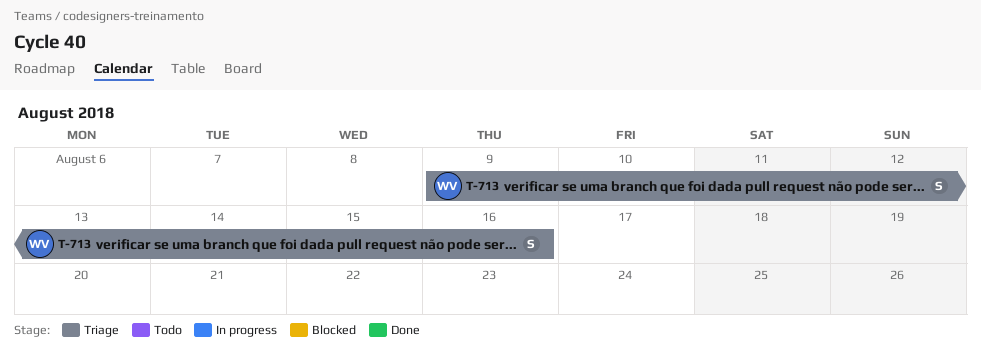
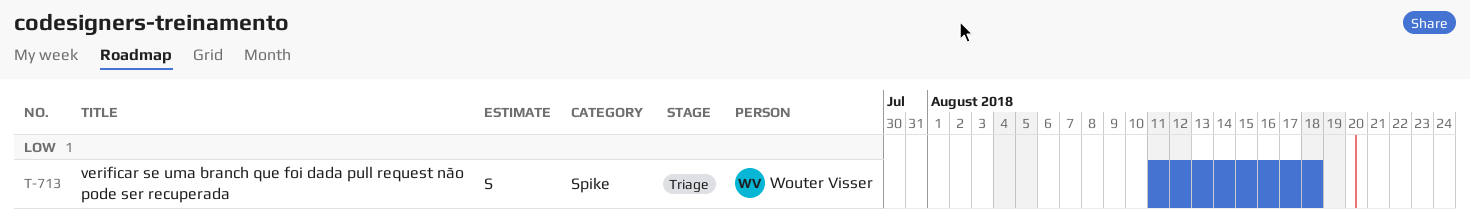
T-713, start: Aug 9 -> Aug 11
T-713, due: Aug 16 -> Aug 18

